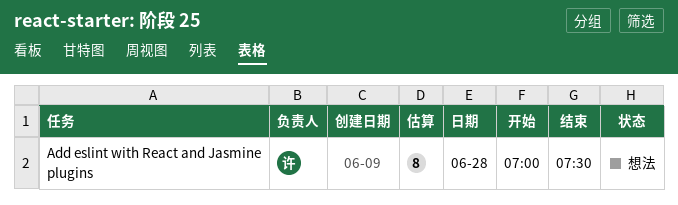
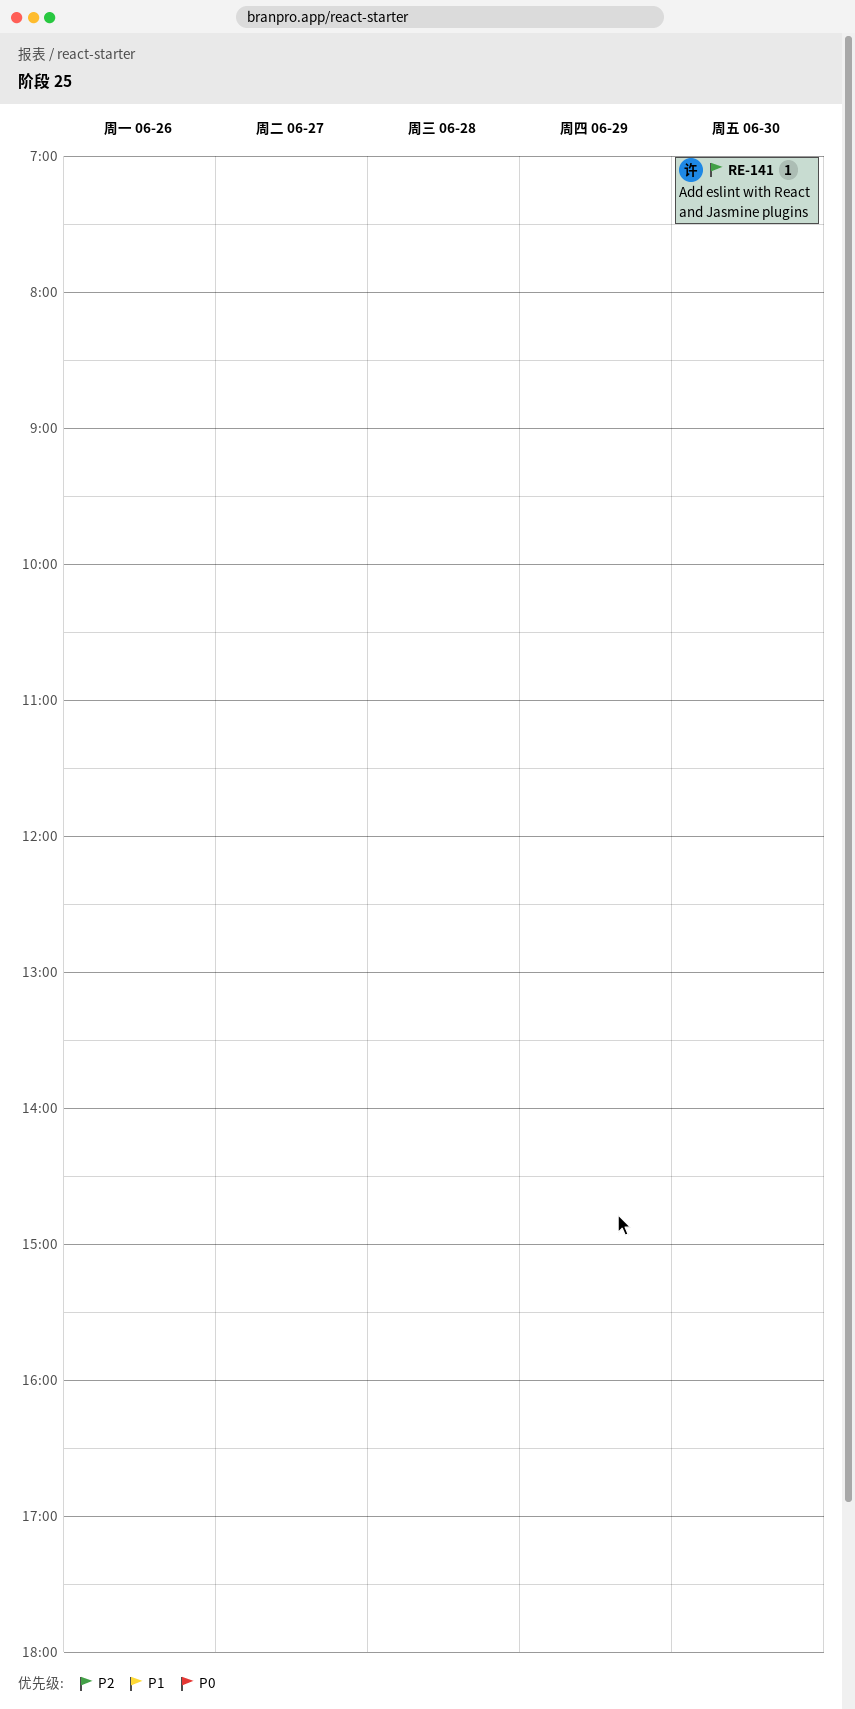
Add eslint with React and Jasmine plugins, estimate: 8 -> 1
Add eslint with React and Jasmine plugins, day: Jun 28 -> Jun 30

